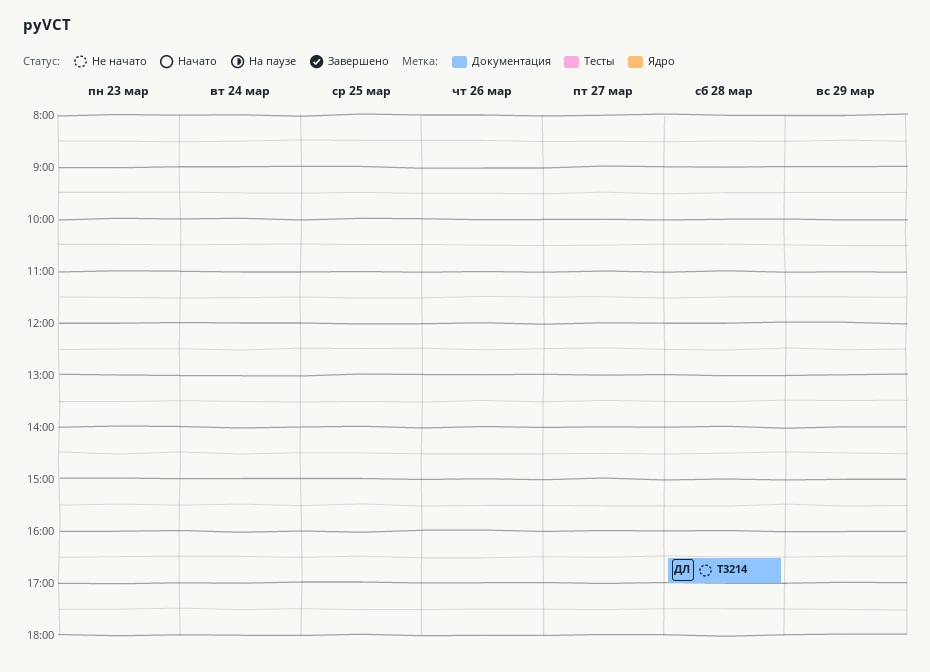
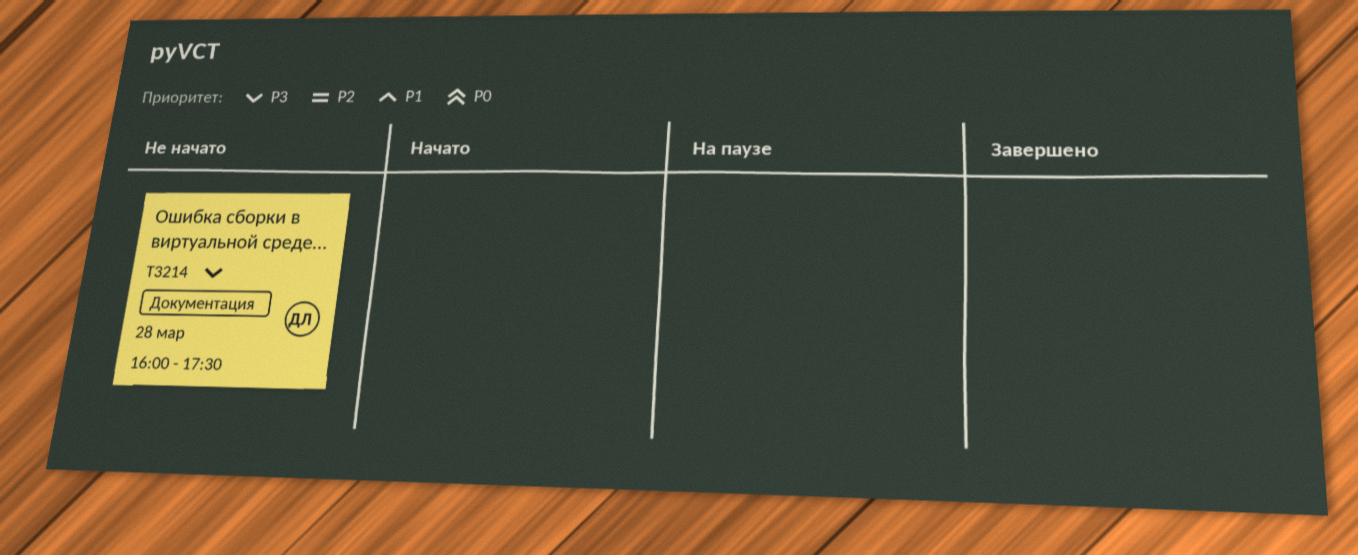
T3214, begins: 16:30 -> 16:00
T3214, ends: 17:00 -> 17:30

